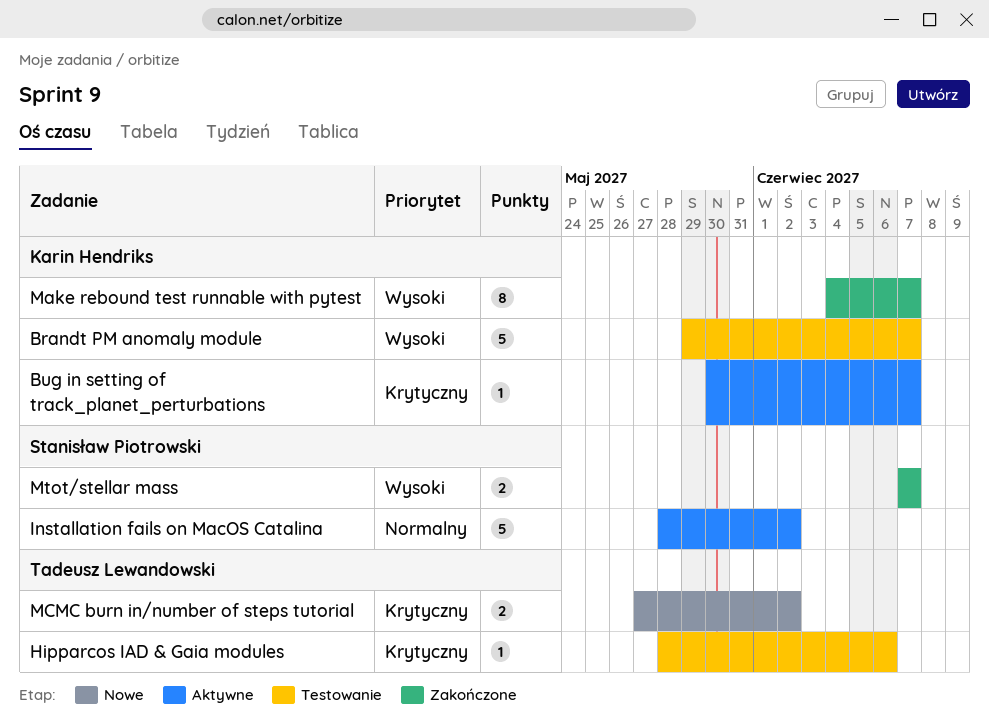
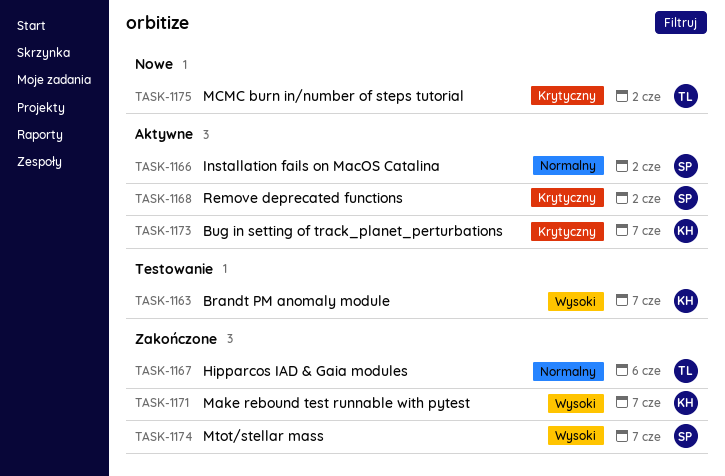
Hipparcos IAD & Gaia modules, status: Testowanie -> Zakończone
Hipparcos IAD & Gaia modules, priority: Krytyczny -> Normalny
Remove deprecated functions: none -> present

